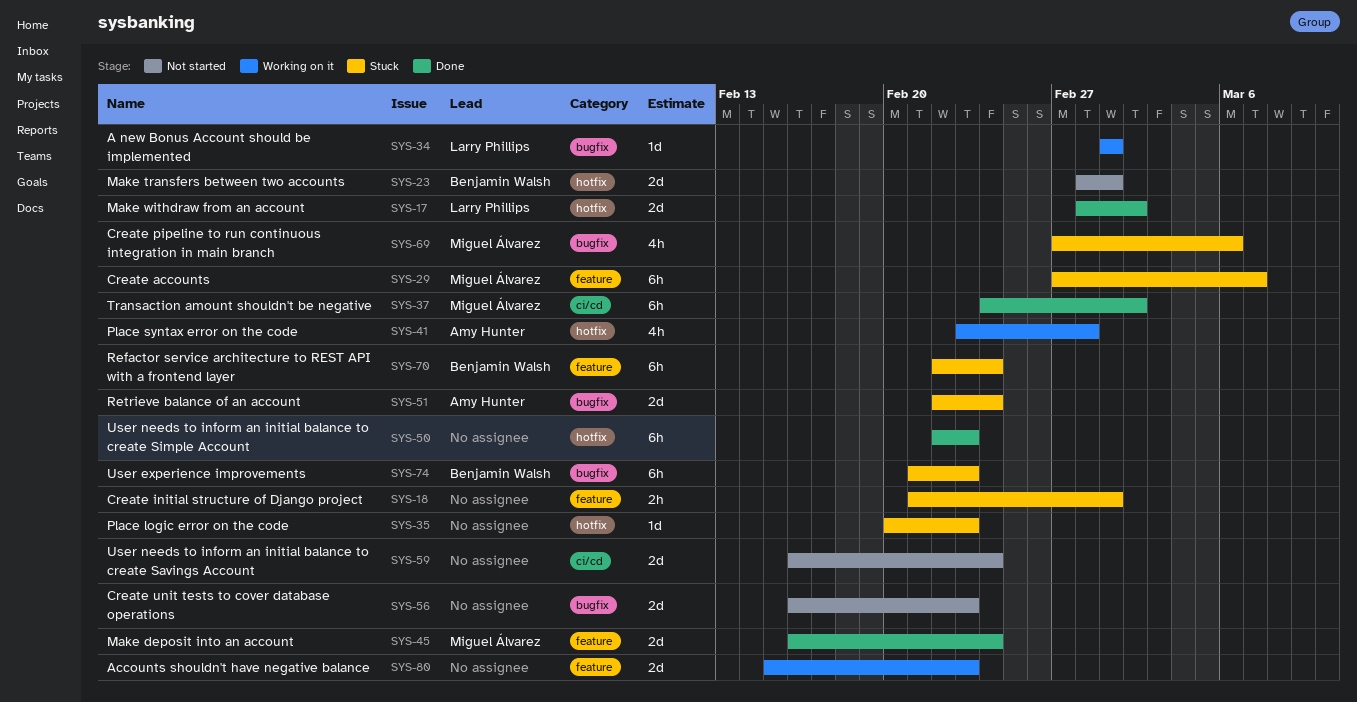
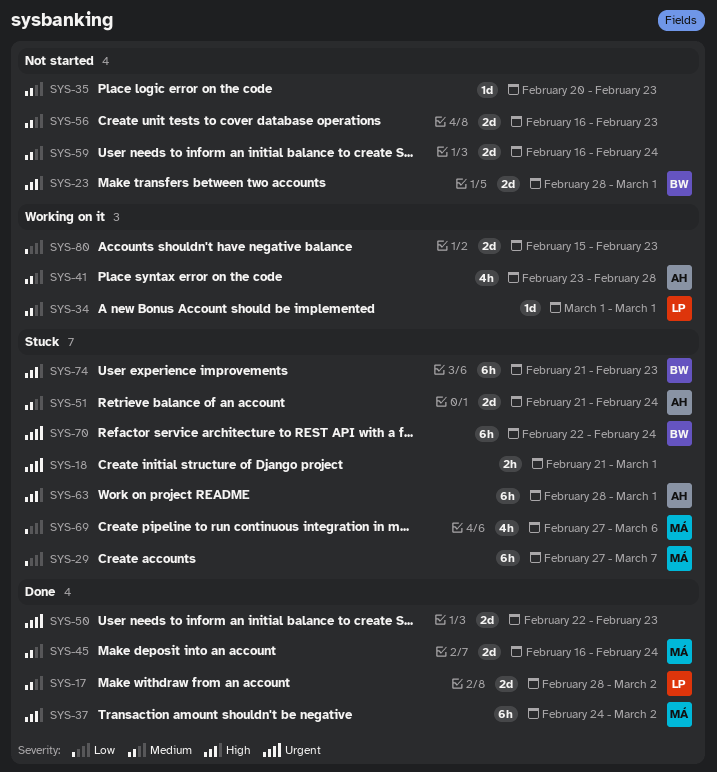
SYS-35, status: Stuck -> Not started
SYS-50, estimate: 6h -> 2d
SYS-51, start: Feb 22 -> Feb 21
SYS-63: none -> present

